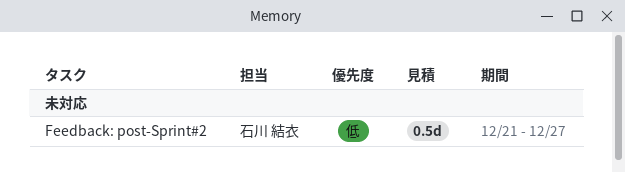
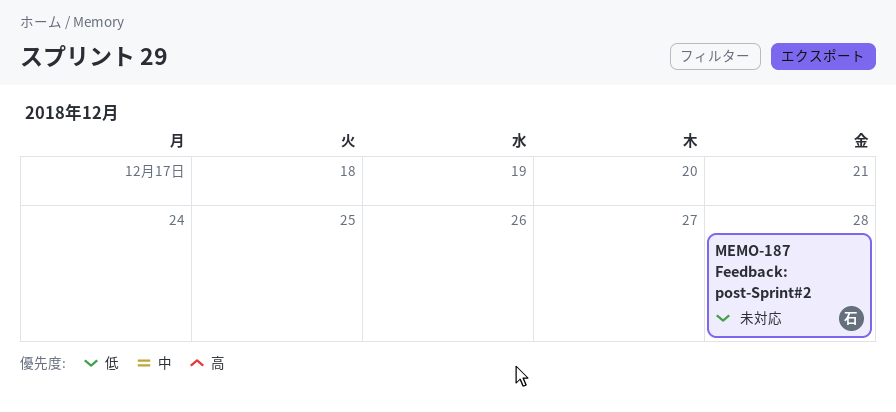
Feedback: post-Sprint#2, due: Dec 27 -> Dec 28

